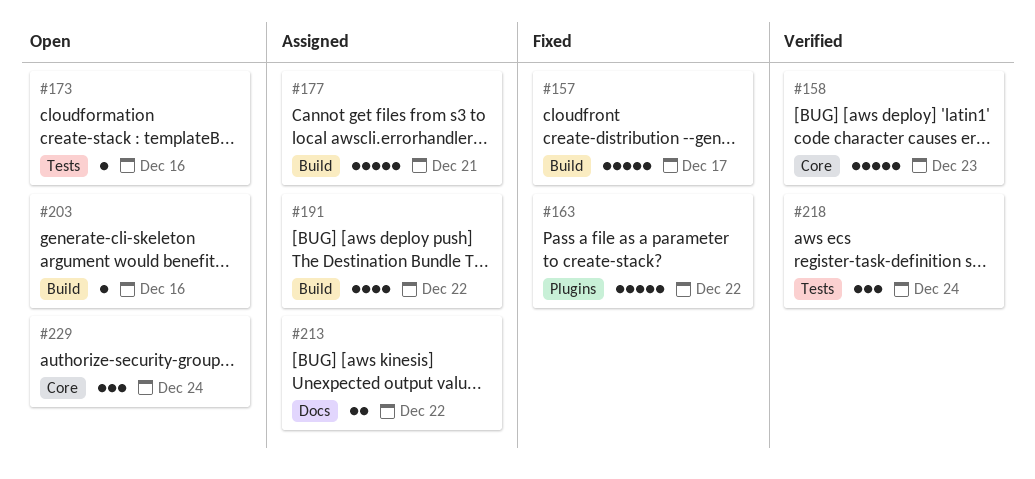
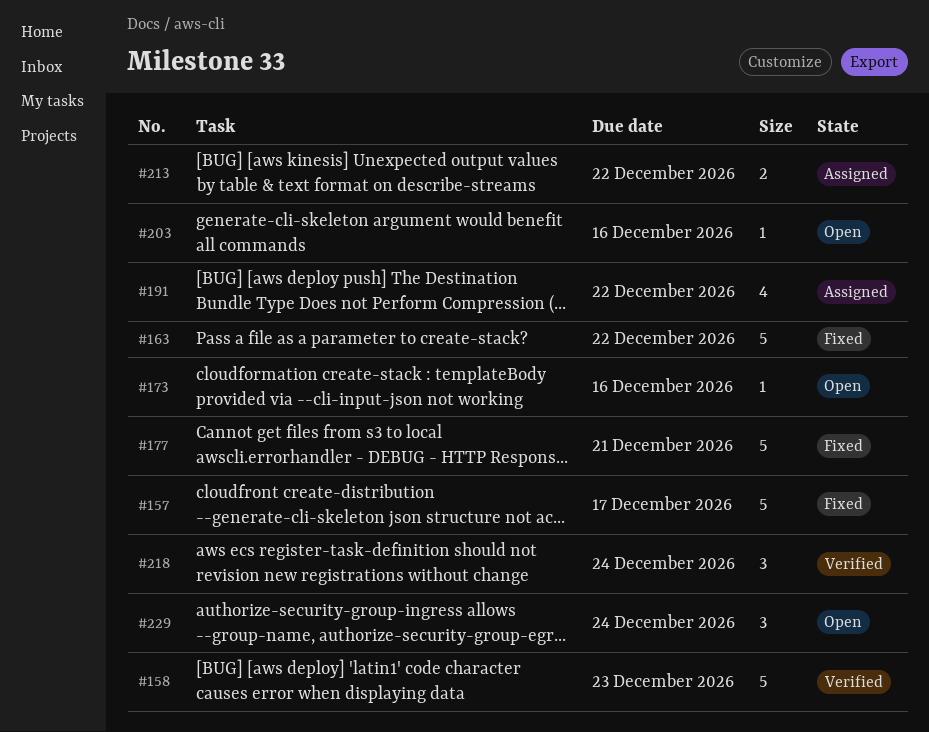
#177, status: Assigned -> Fixed

